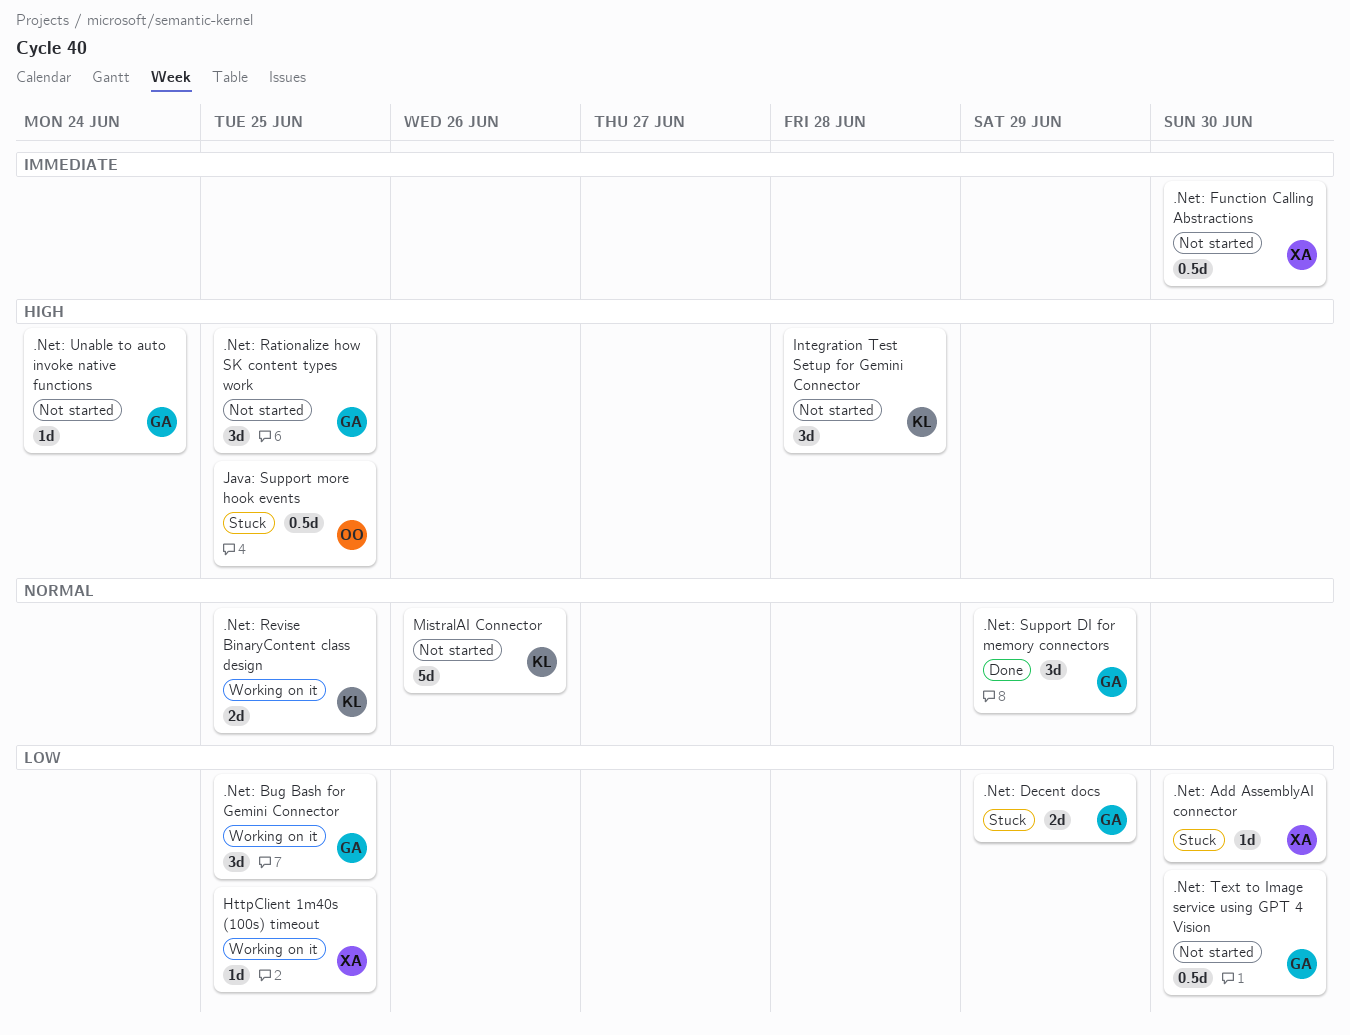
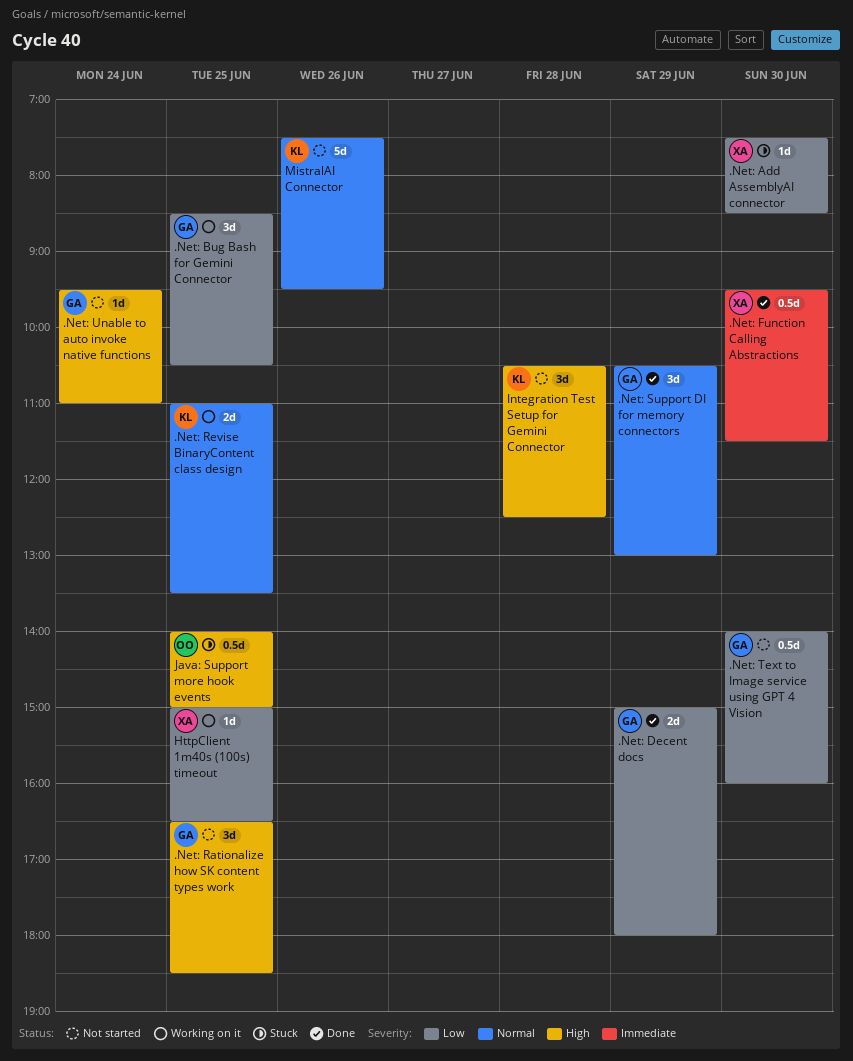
.Net: Decent docs, status: Stuck -> Done
.Net: Function Calling Abstractions, status: Not started -> Done

